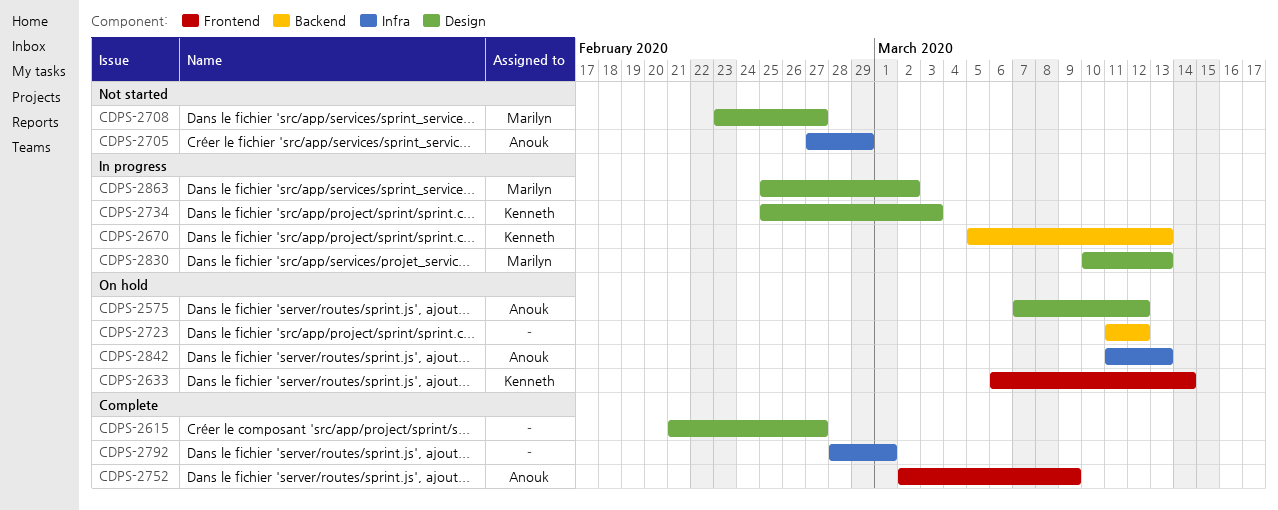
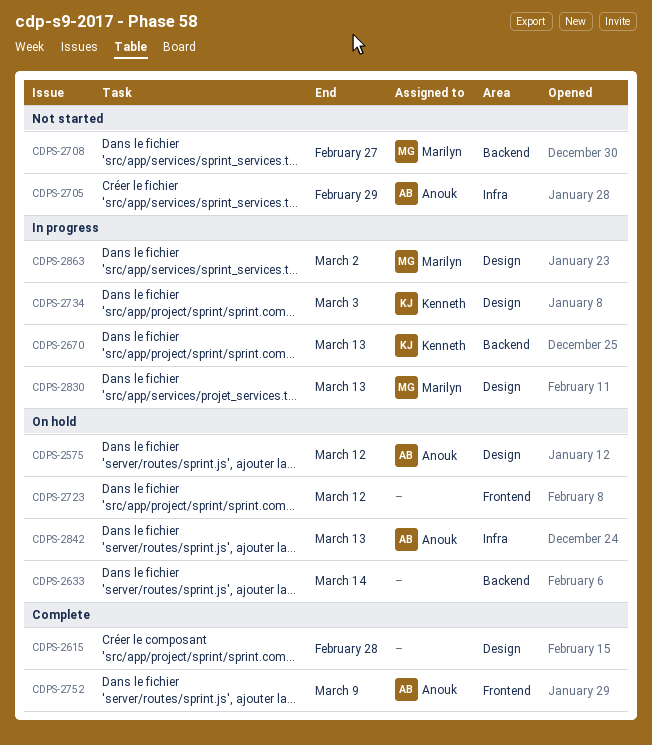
CDPS-2615, due: Feb 27 -> Feb 28
CDPS-2633, owner: Kenneth -> none
CDPS-2633, label: Frontend -> Backend
CDPS-2708, label: Design -> Backend
CDPS-2723, label: Backend -> Frontend
CDPS-2792: present -> none

